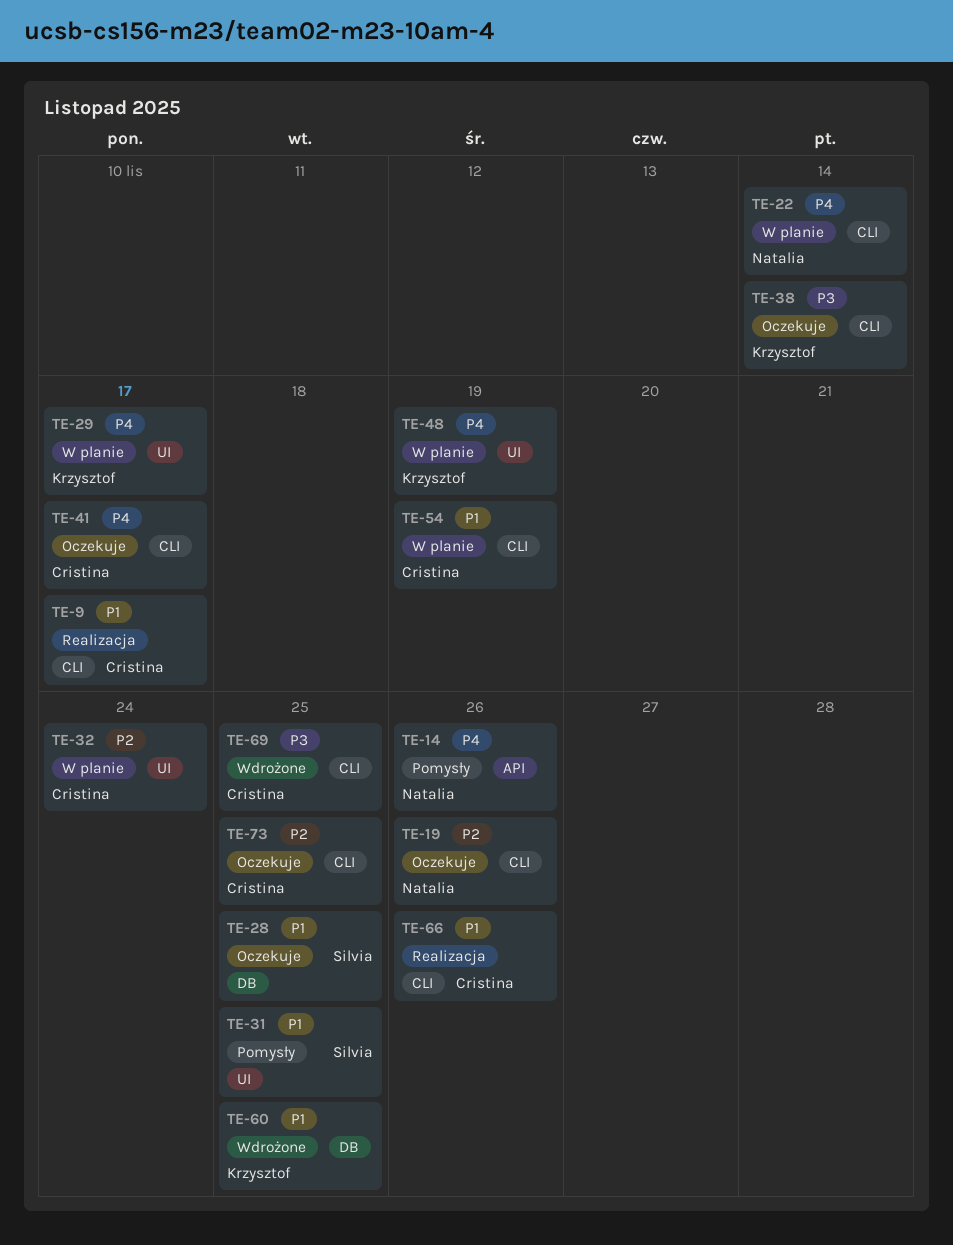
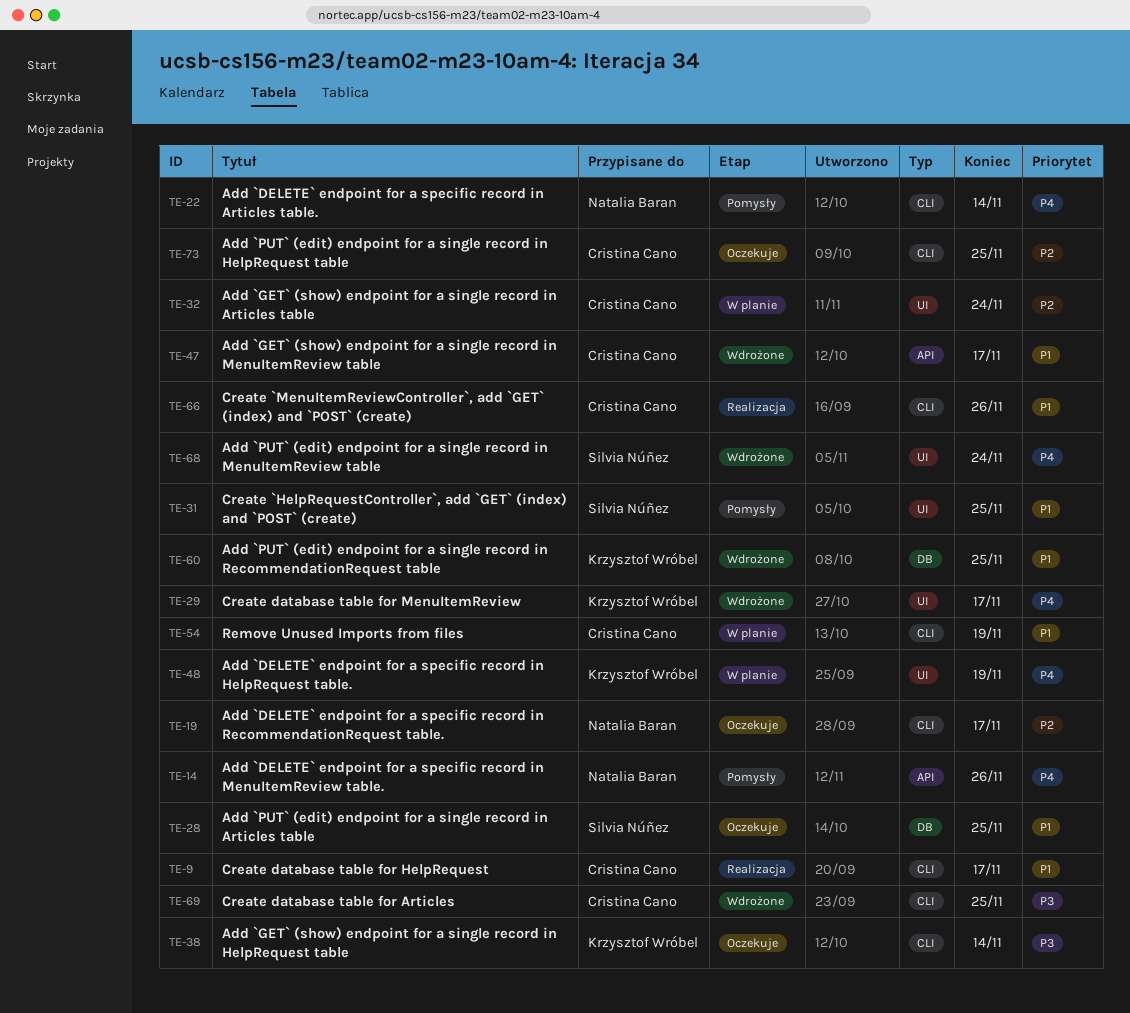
TE-19, due: Nov 26 -> Nov 17
TE-22, status: W planie -> Pomysły
TE-29, status: W planie -> Wdrożone
TE-41: present -> none
TE-47: none -> present
TE-68: none -> present

